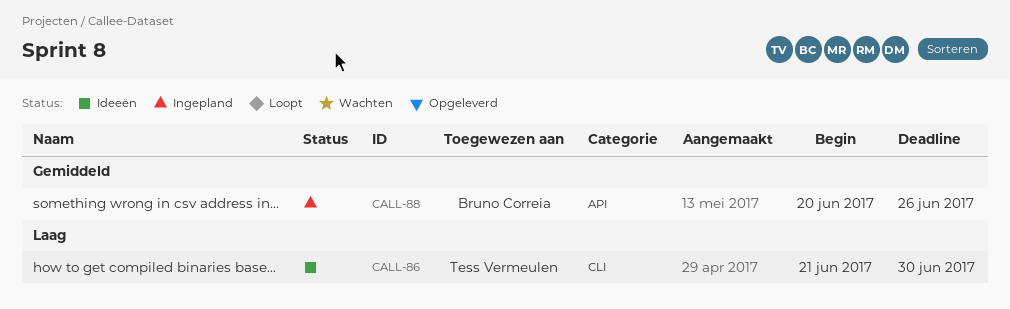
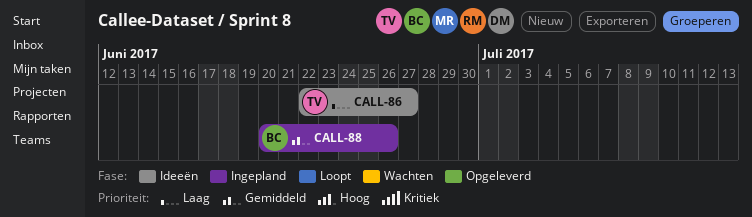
CALL-86, start: Jun 21 -> Jun 22
CALL-86, due: Jun 30 -> Jun 27

